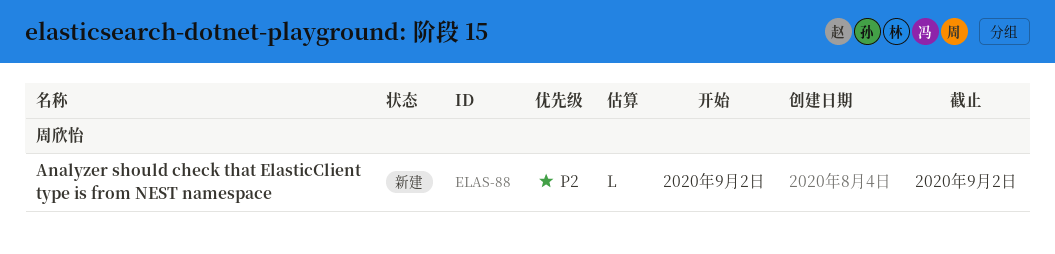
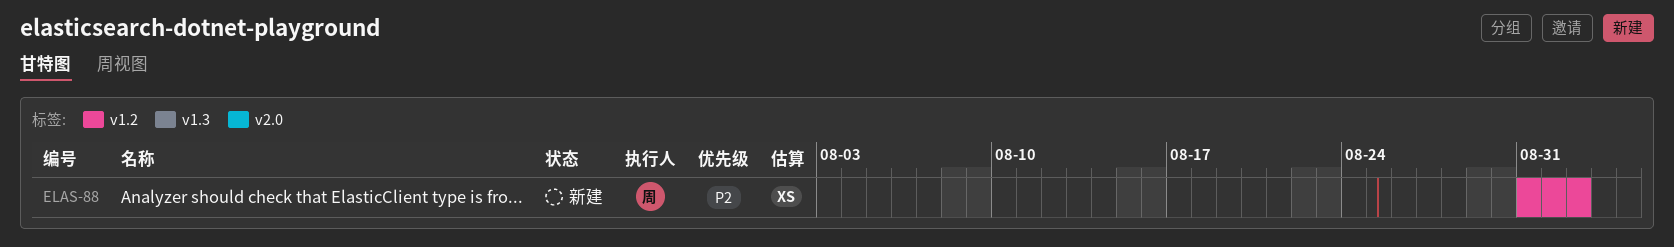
ELAS-88, estimate: L -> XS
ELAS-88, start: Sep 2 -> Aug 31

